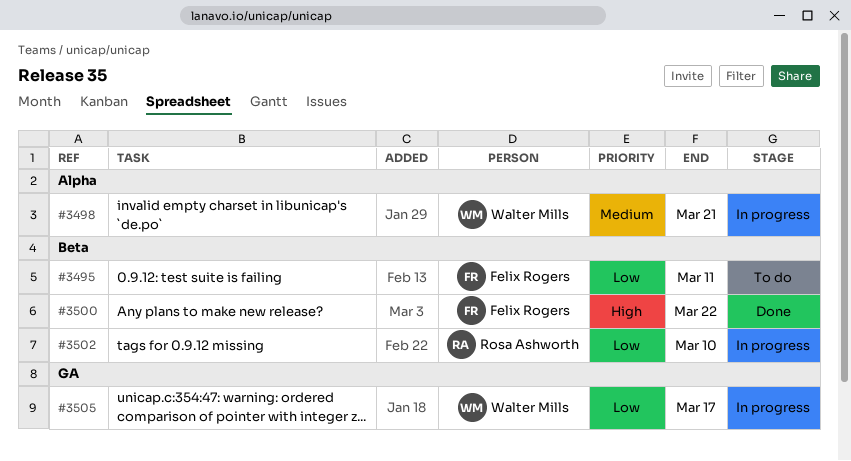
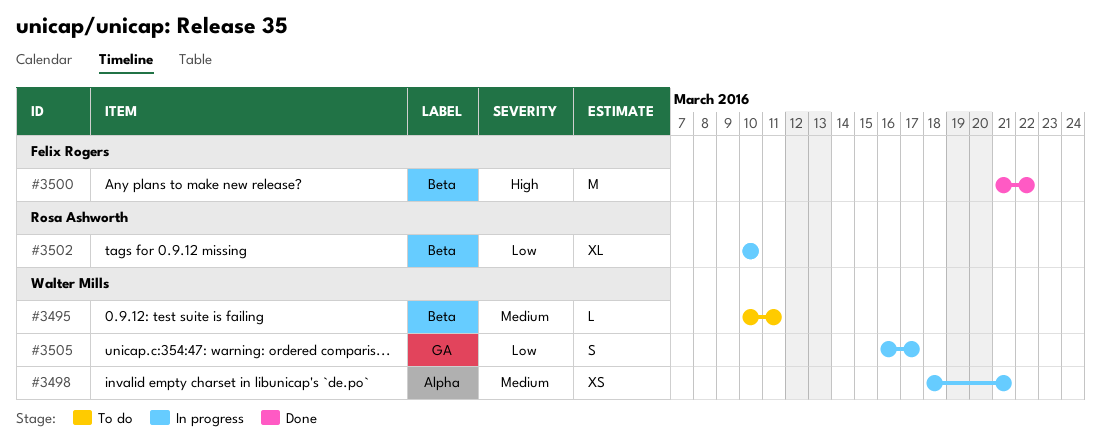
#3495, owner: Felix Rogers -> Walter Mills
#3495, priority: Low -> Medium

